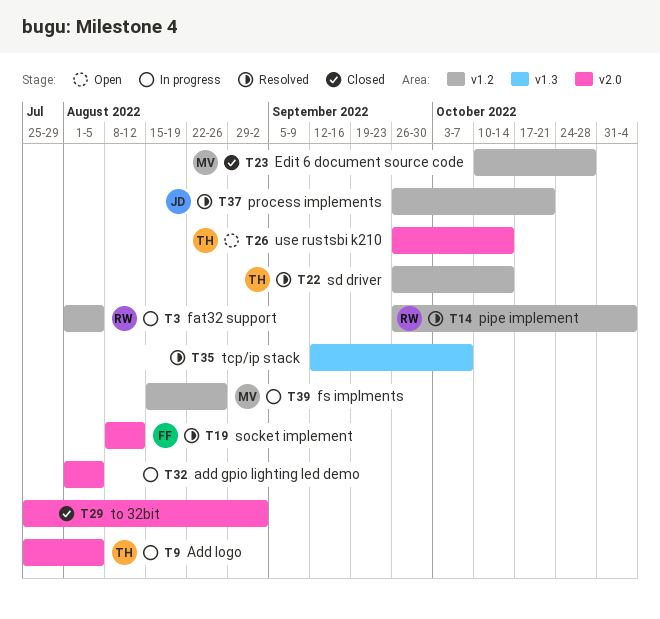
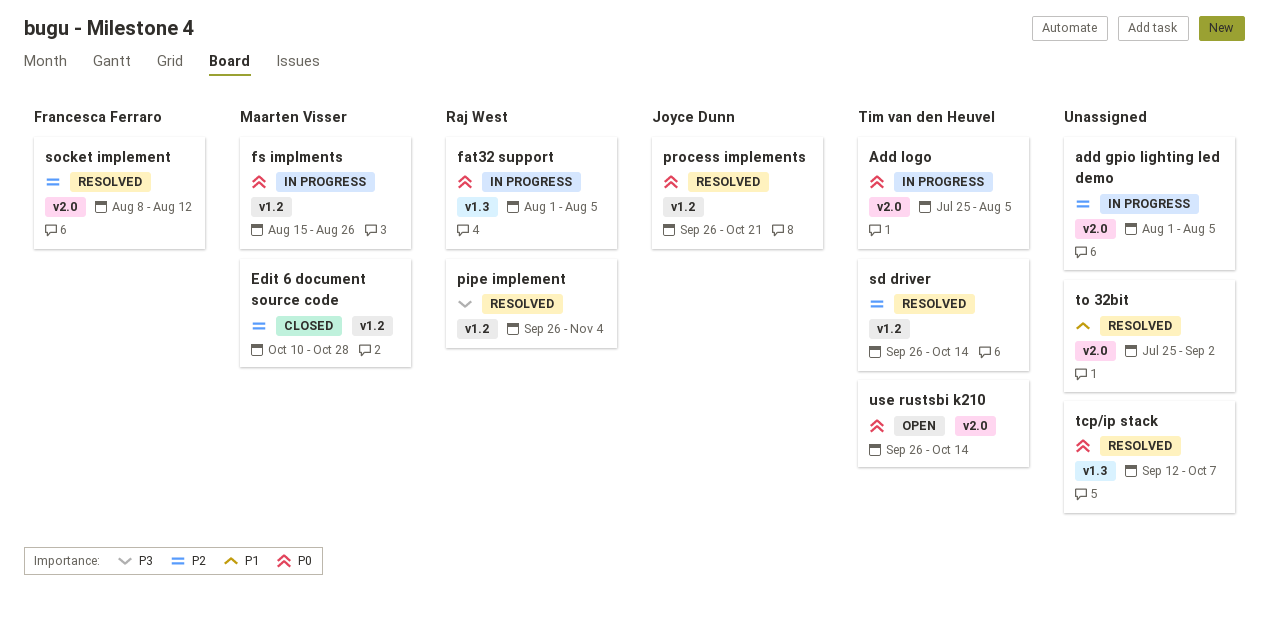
fat32 support, label: v1.2 -> v1.3
to 32bit, status: Closed -> Resolved

